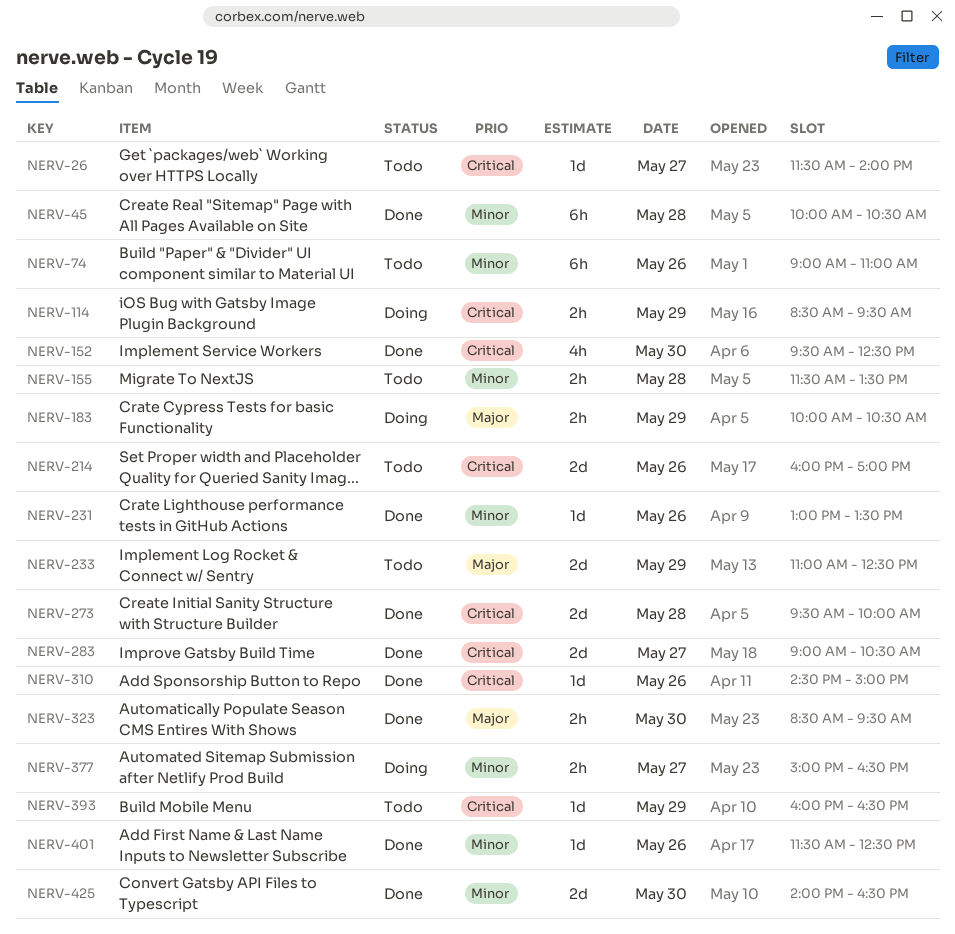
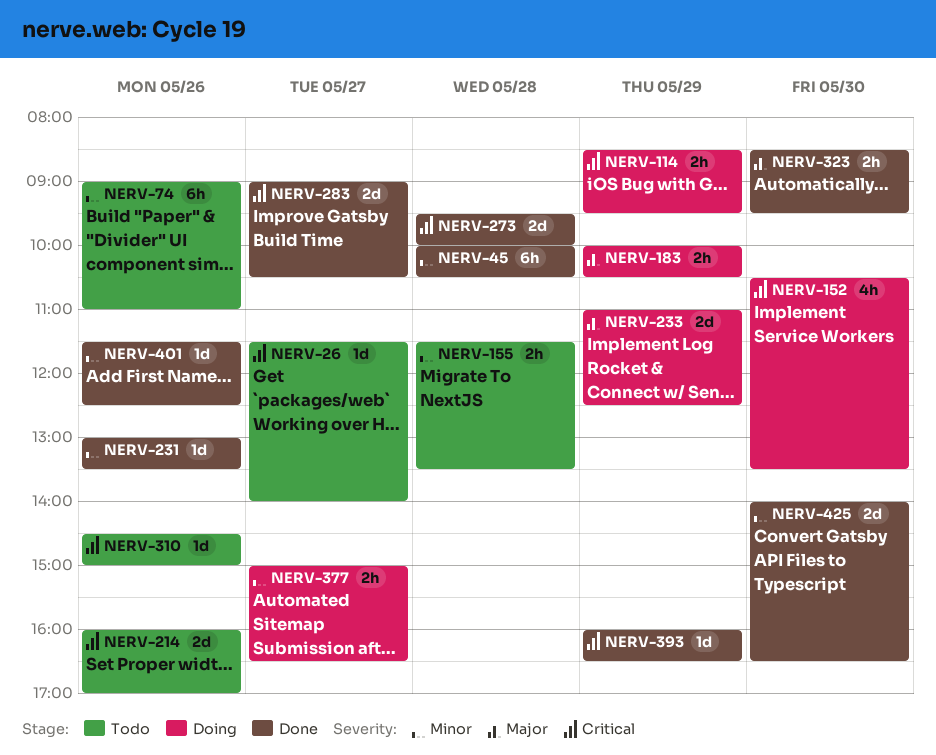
NERV-152, status: Done -> Doing
NERV-152, begins: 09:30 -> 10:30
NERV-152, ends: 12:30 -> 13:30
NERV-233, status: Todo -> Doing
NERV-310, status: Done -> Todo
NERV-393, status: Todo -> Done

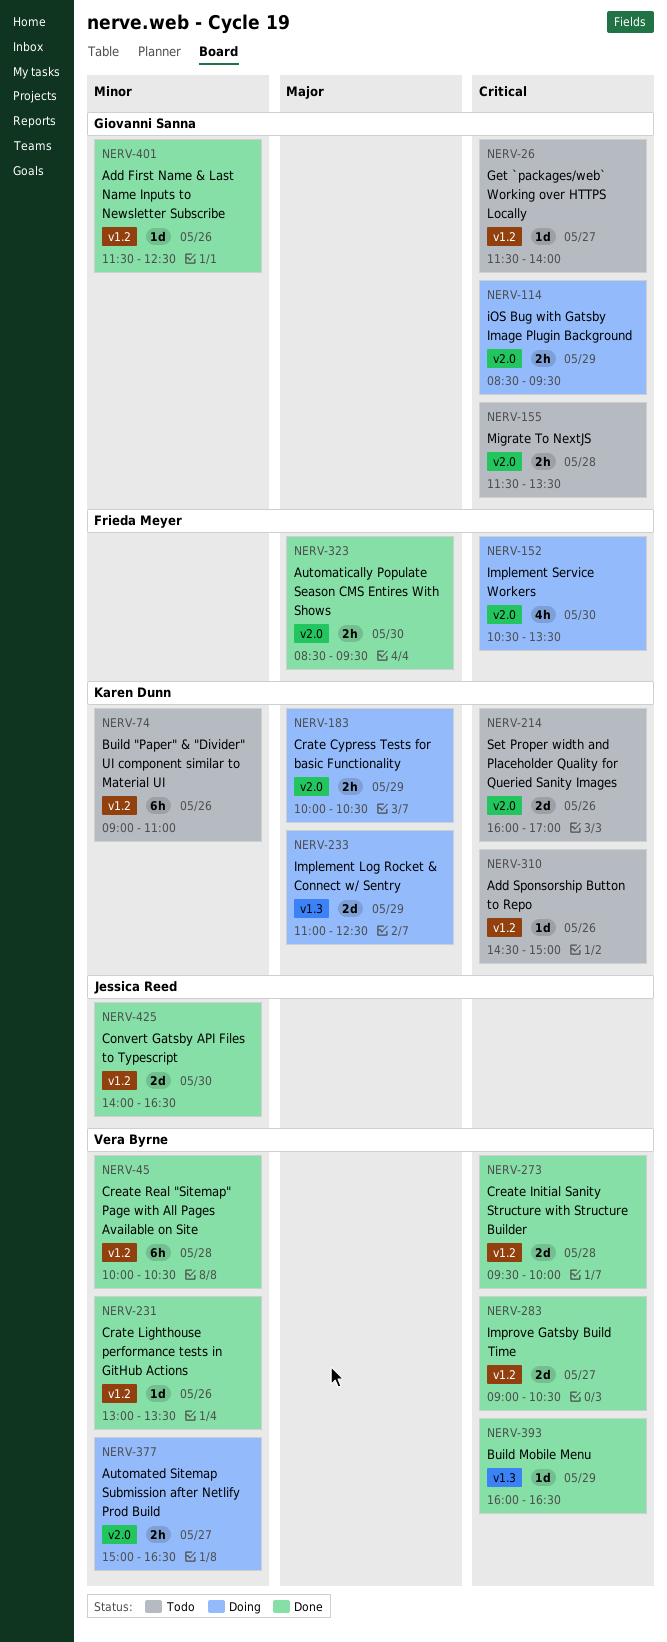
NERV-155, priority: Minor -> Critical

